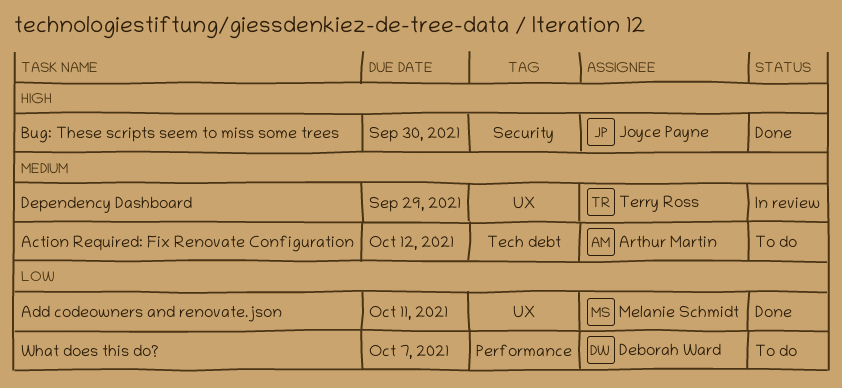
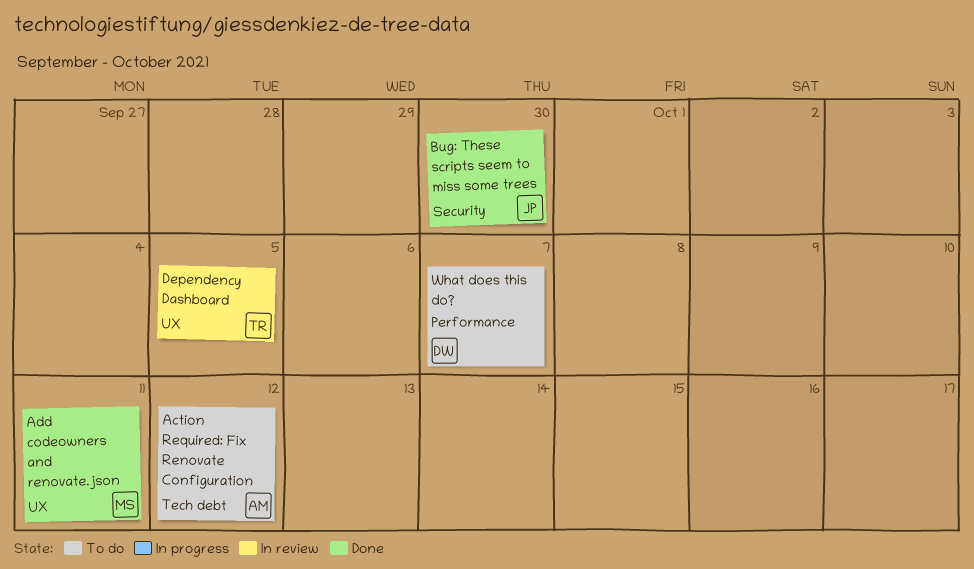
Dependency Dashboard, due: Sep 29 -> Oct 5

